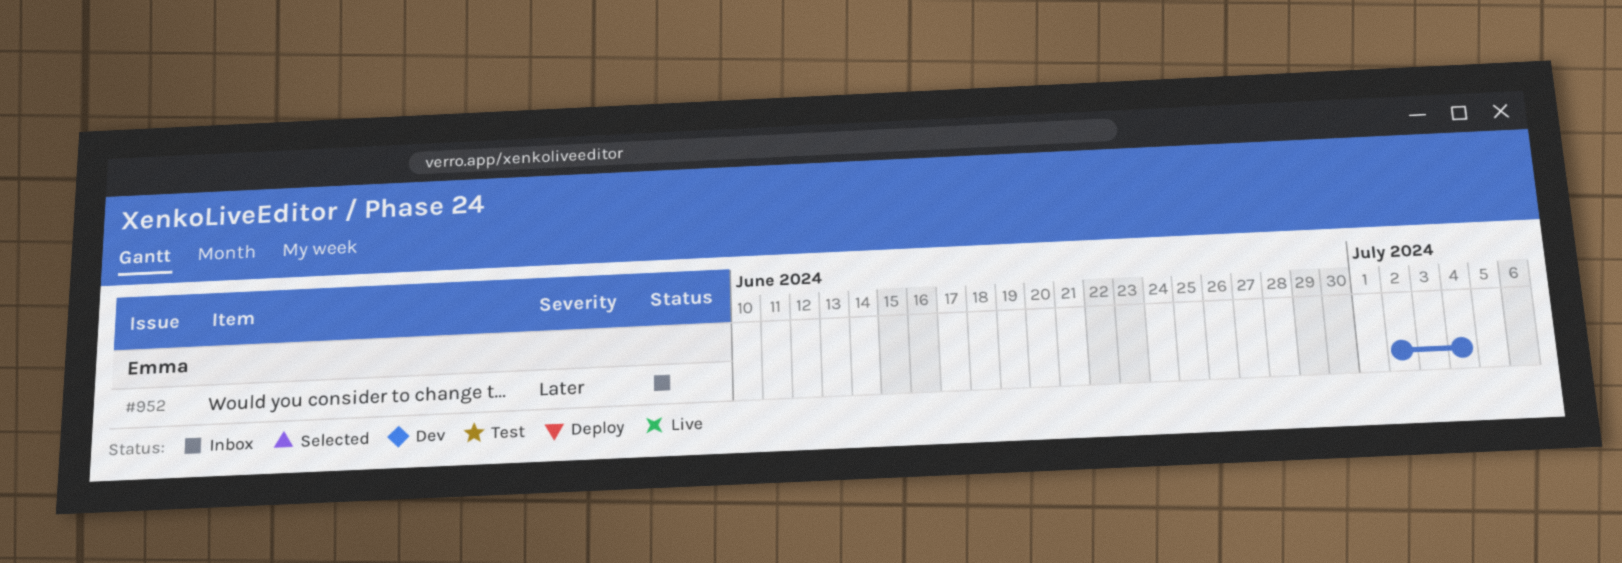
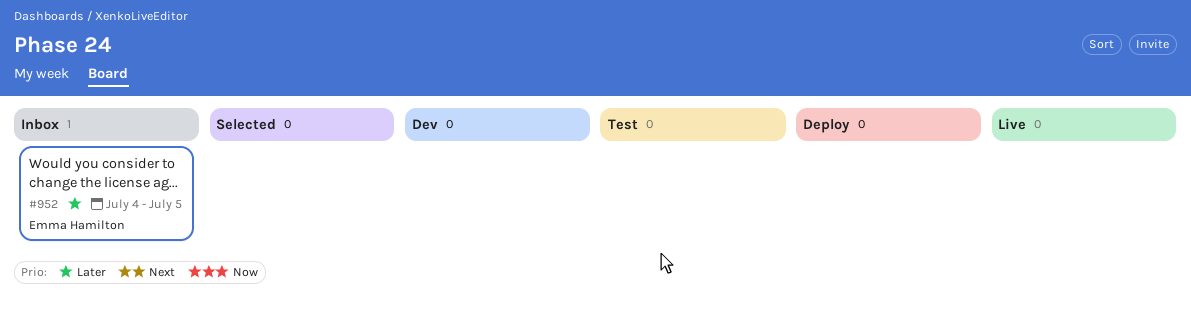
#952, start: Jul 2 -> Jul 4
#952, due: Jul 4 -> Jul 5

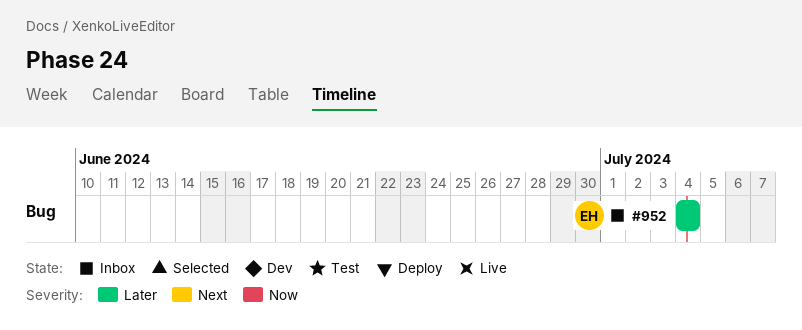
#952, due: Jul 5 -> Jul 4

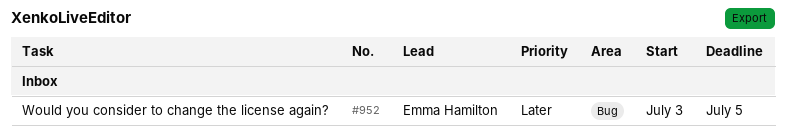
#952, start: Jul 4 -> Jul 3
#952, due: Jul 4 -> Jul 5

